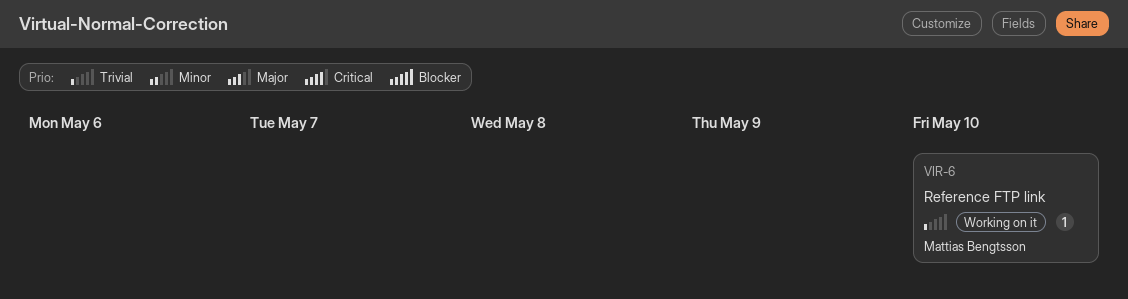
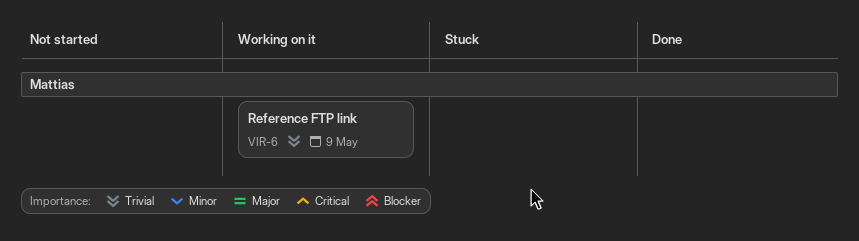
VIR-6, due: May 10 -> May 9

